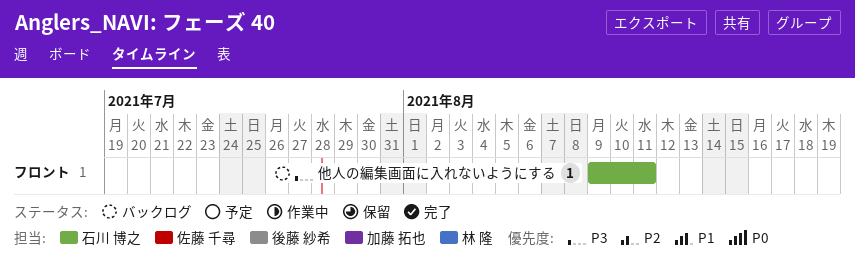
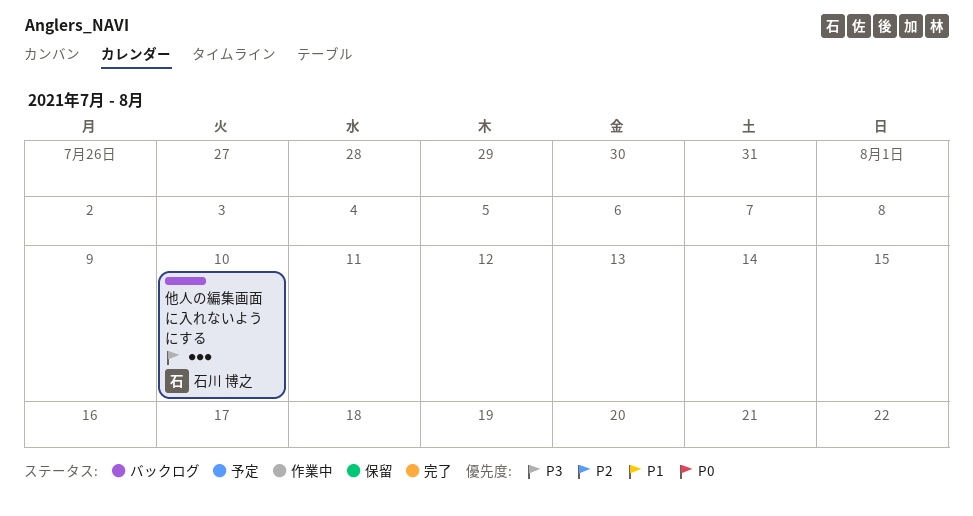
他人の編集画面に入れないようにする, estimate: 1 -> 3
他人の編集画面に入れないようにする, due: Aug 11 -> Aug 10

